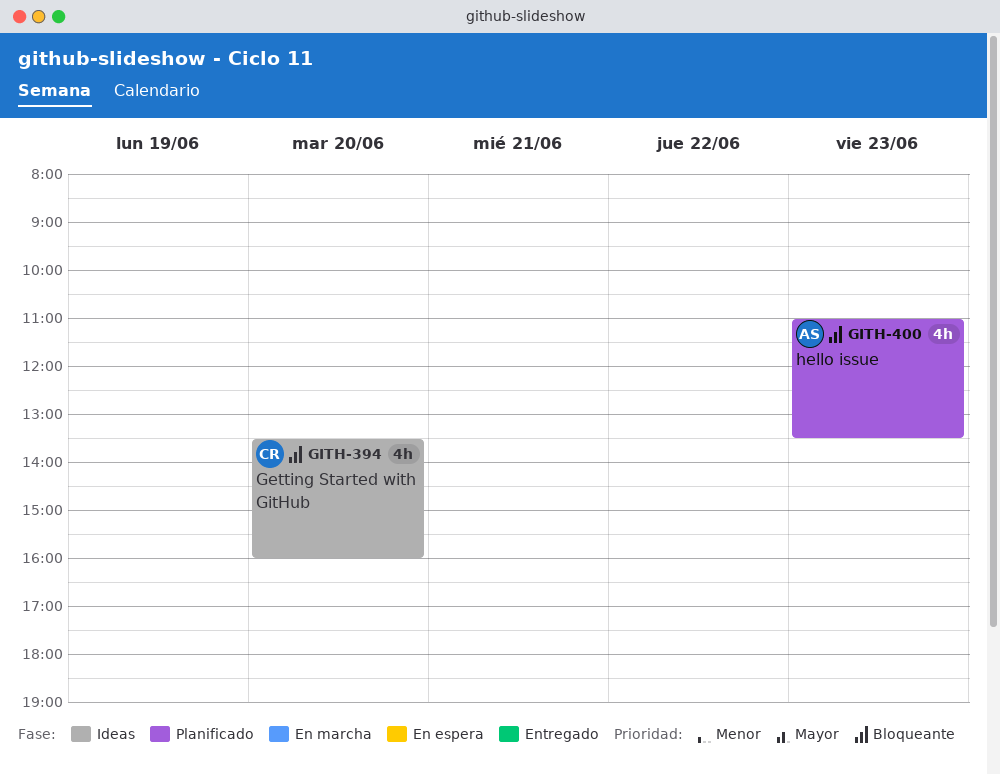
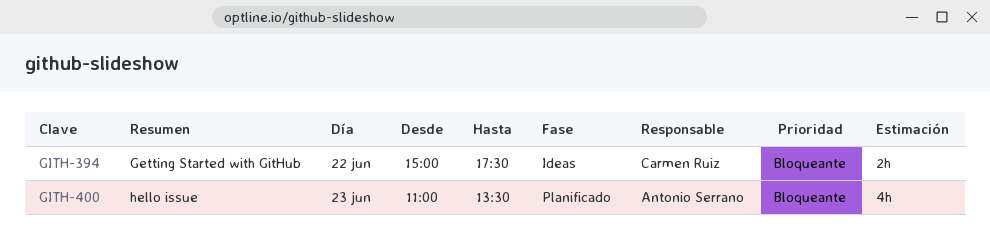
GITH-394, estimate: 4h -> 2h
GITH-394, day: Jun 20 -> Jun 22
GITH-394, begins: 13:30 -> 15:00
GITH-394, ends: 16:00 -> 17:30

